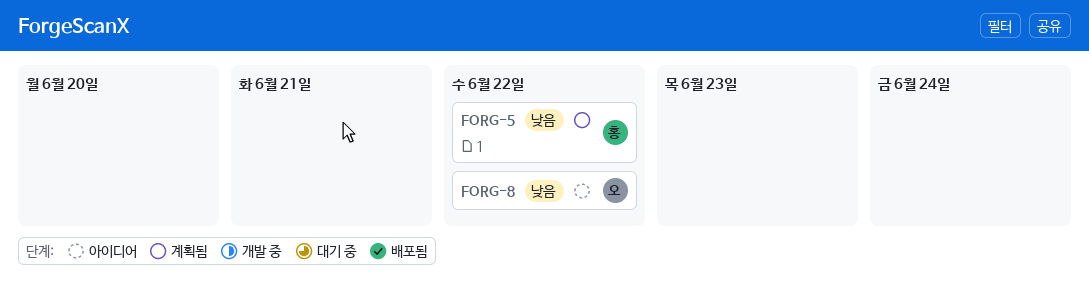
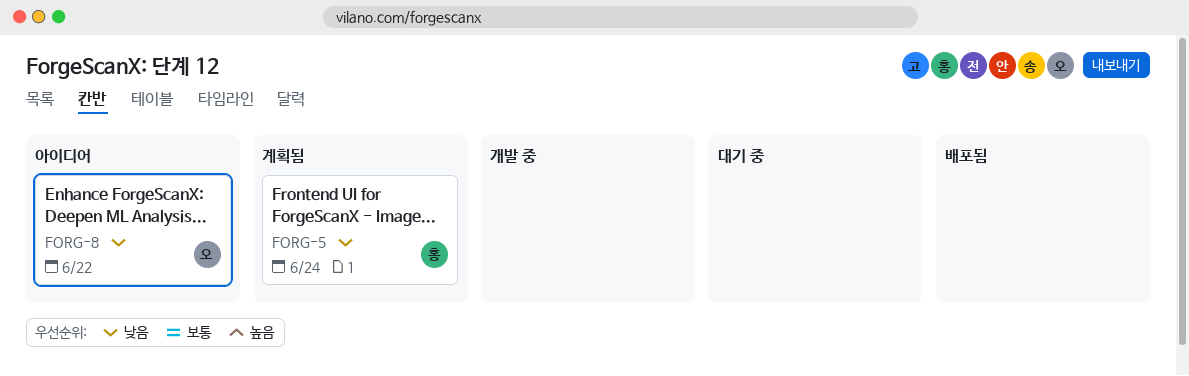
FORG-5, due: Jun 22 -> Jun 24

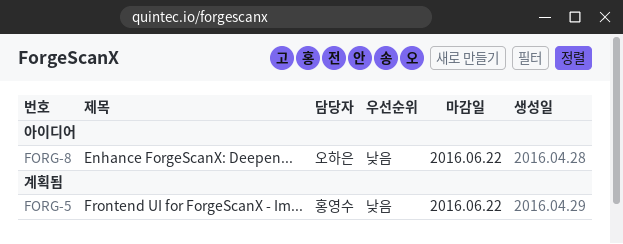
FORG-5, due: Jun 24 -> Jun 22

